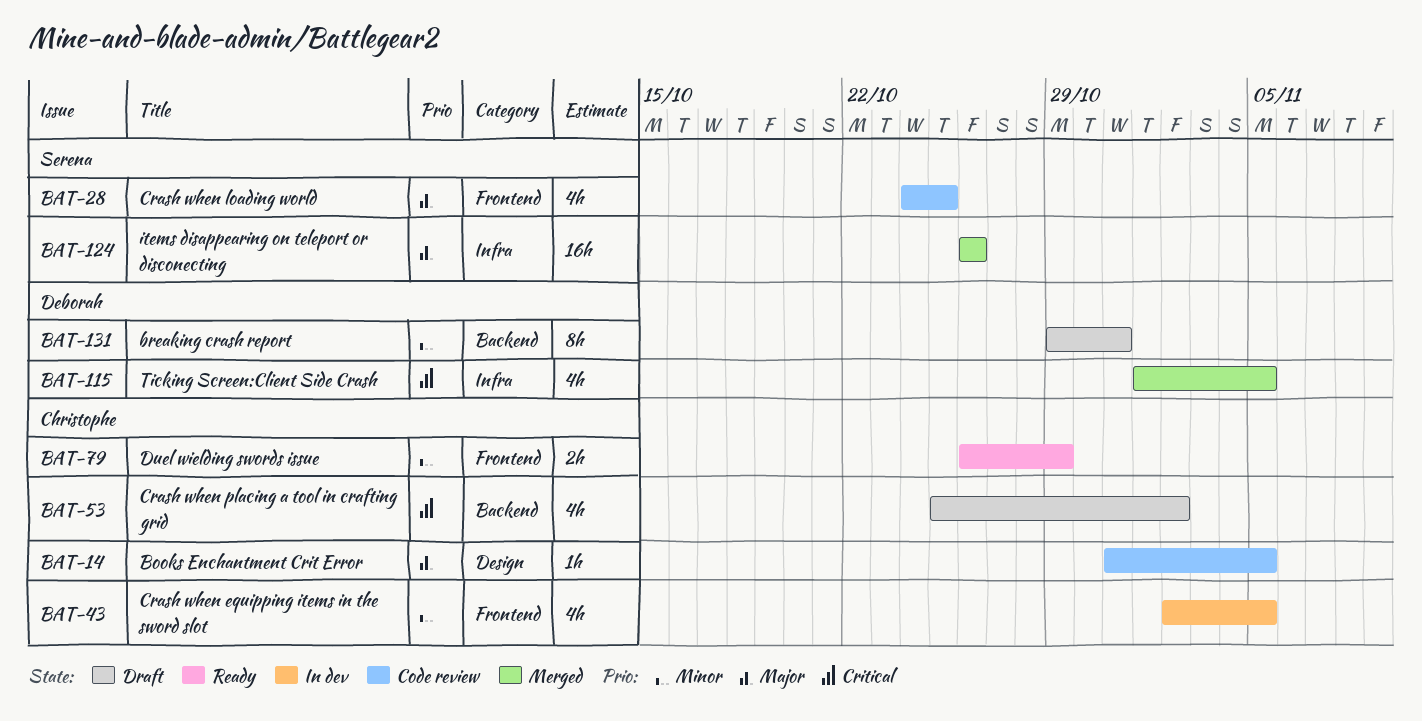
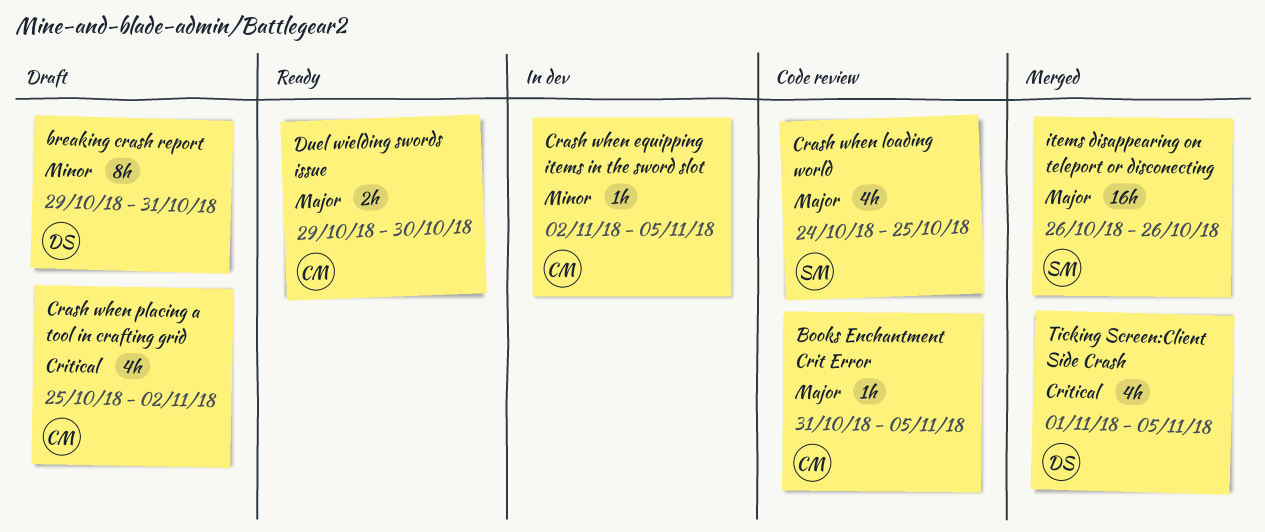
Crash when equipping items in the sword slot, estimate: 4h -> 1h
Duel wielding swords issue, priority: Minor -> Major
Duel wielding swords issue, start: Oct 26 -> Oct 29
Duel wielding swords issue, due: Oct 29 -> Oct 30

